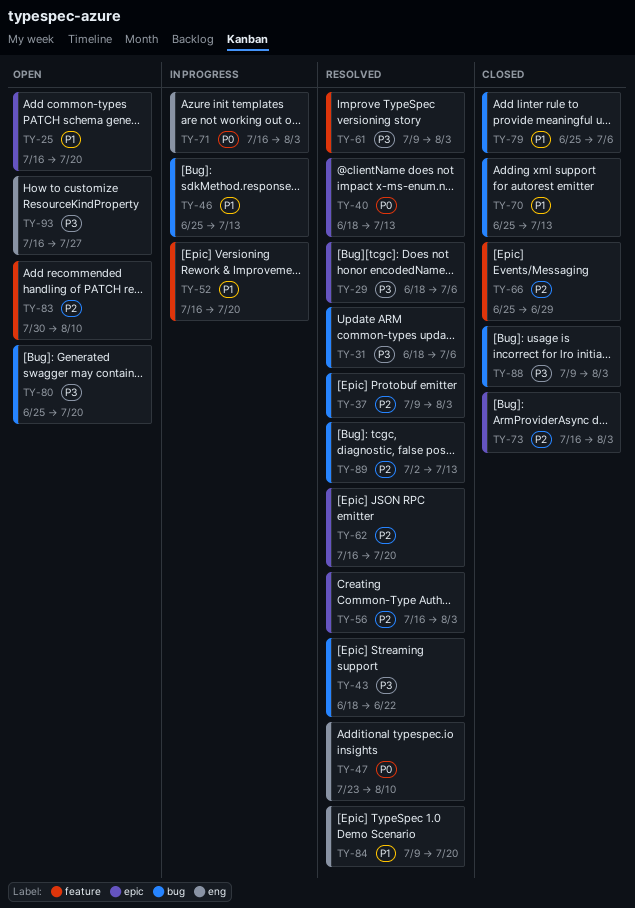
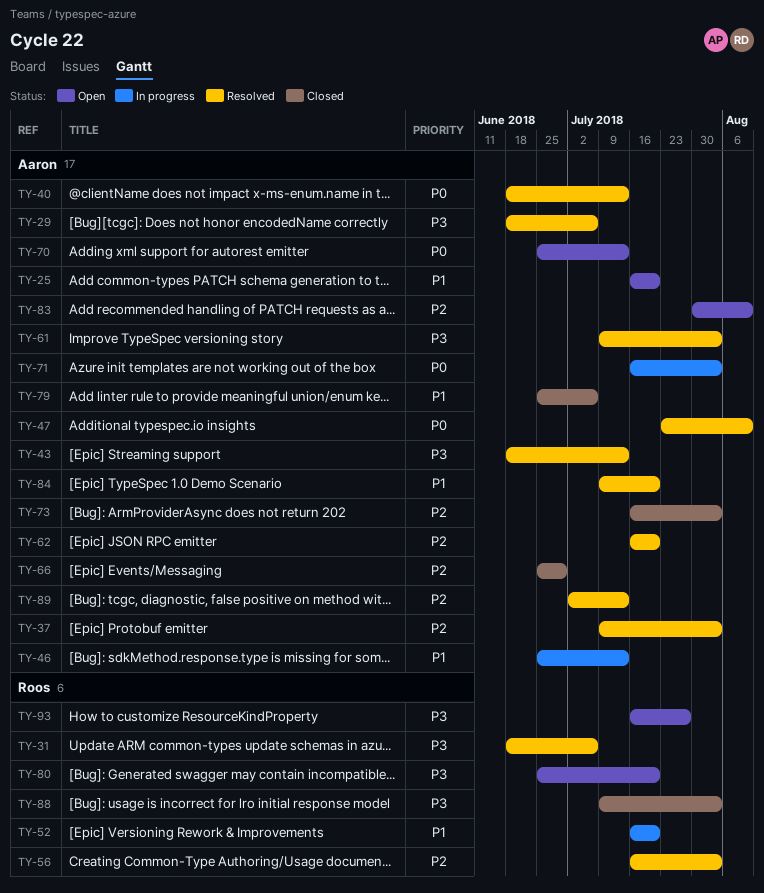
TY-43, due: Jun 22 -> Jul 13
TY-70, status: Closed -> Open
TY-70, priority: P1 -> P0

